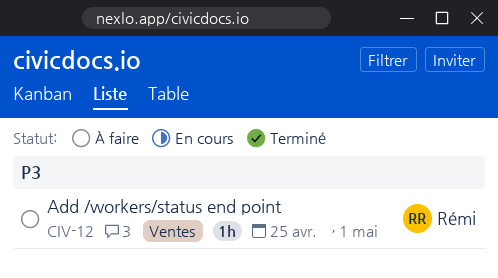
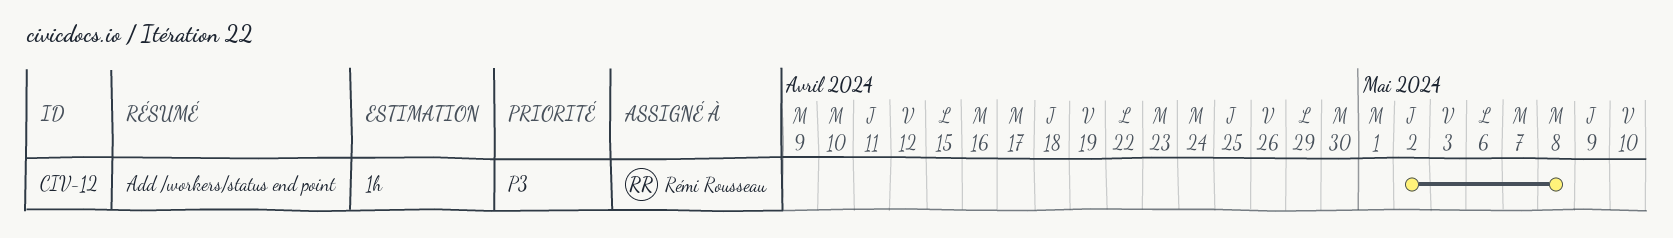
CIV-12, start: Apr 25 -> May 2
CIV-12, due: May 1 -> May 8

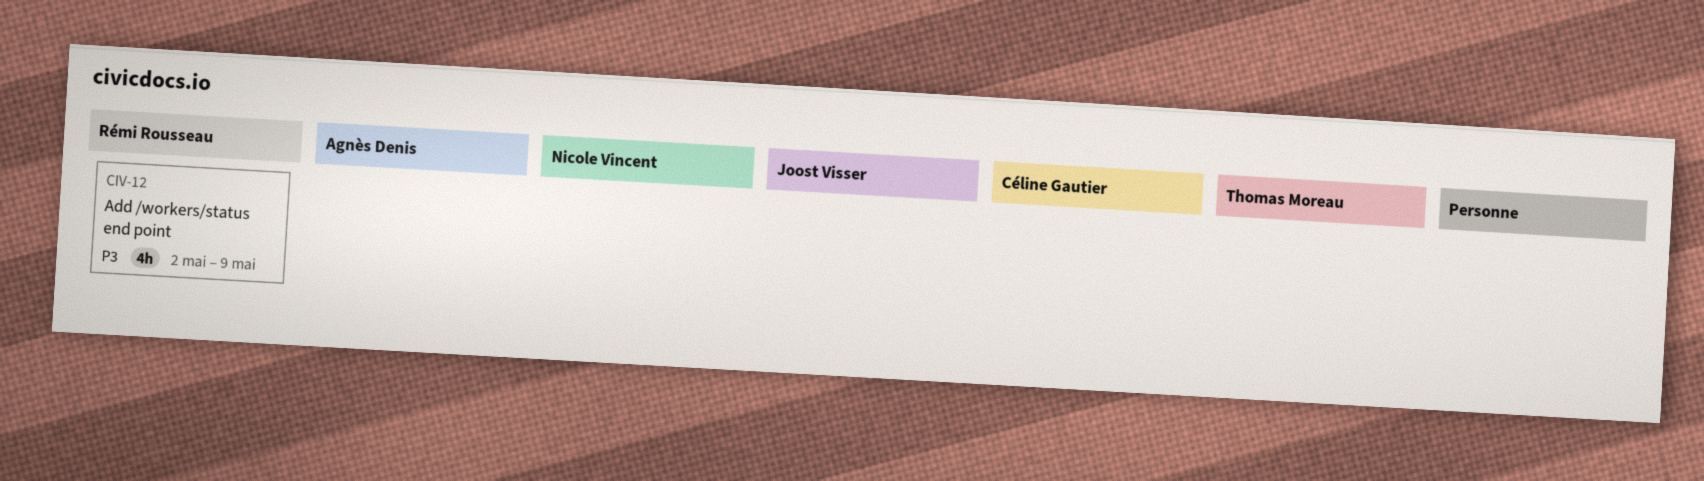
CIV-12, estimate: 1h -> 4h
CIV-12, due: May 8 -> May 9

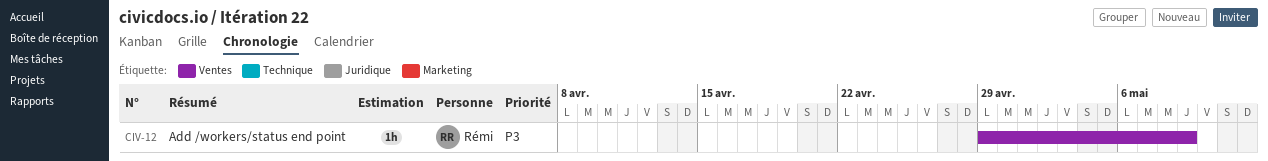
CIV-12, estimate: 4h -> 1h
CIV-12, start: May 2 -> Apr 29

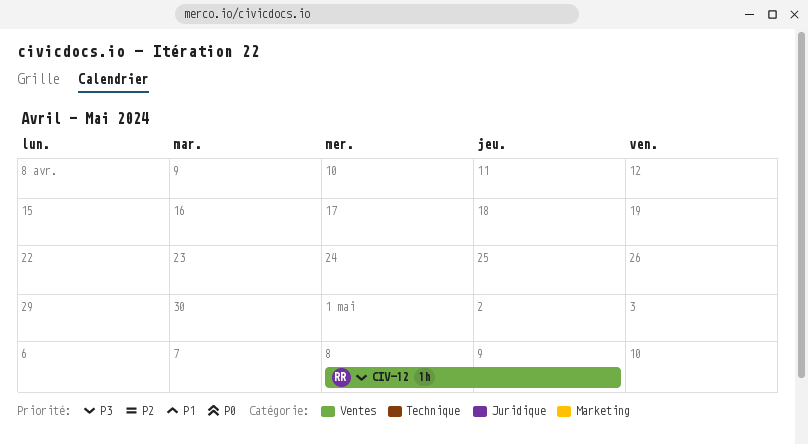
CIV-12, start: Apr 29 -> May 8

